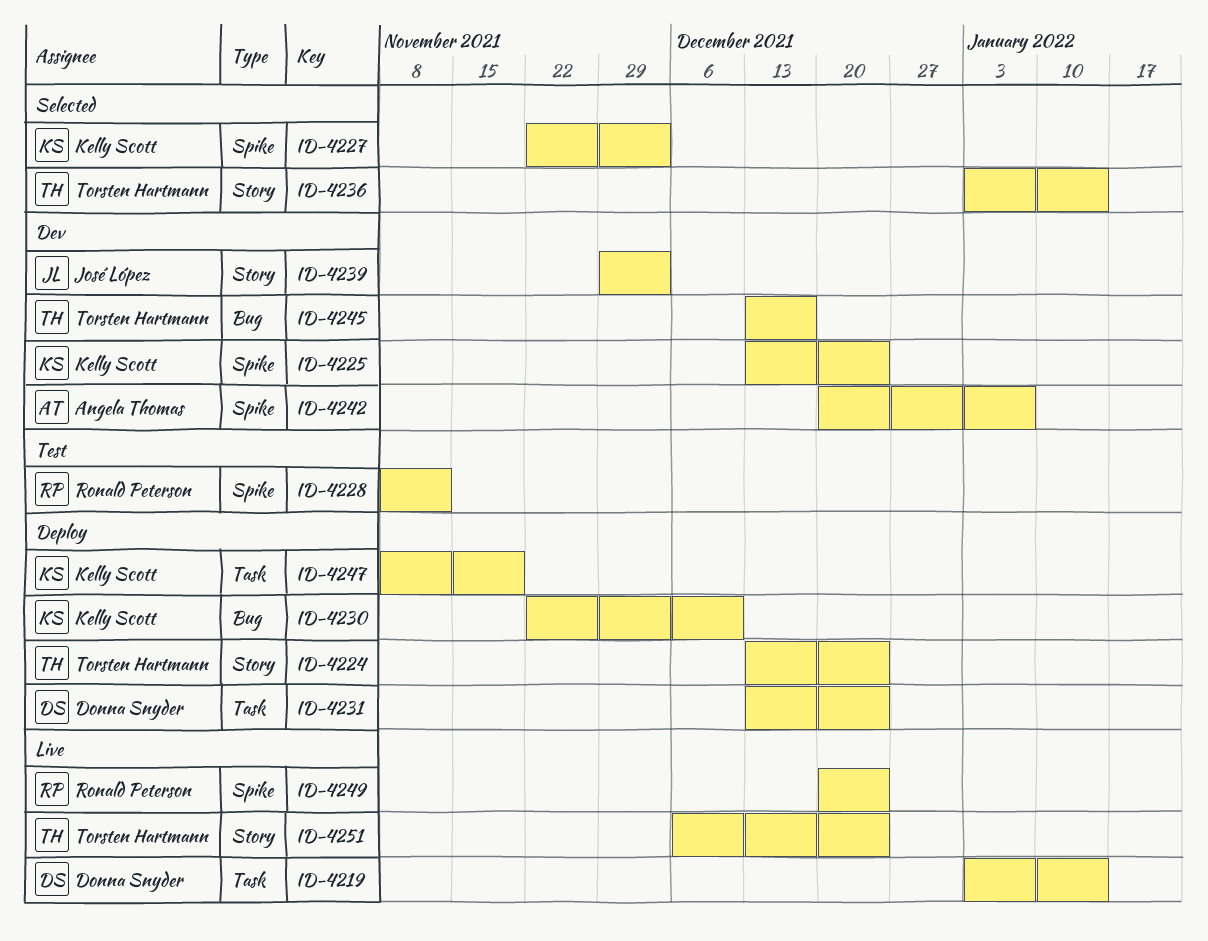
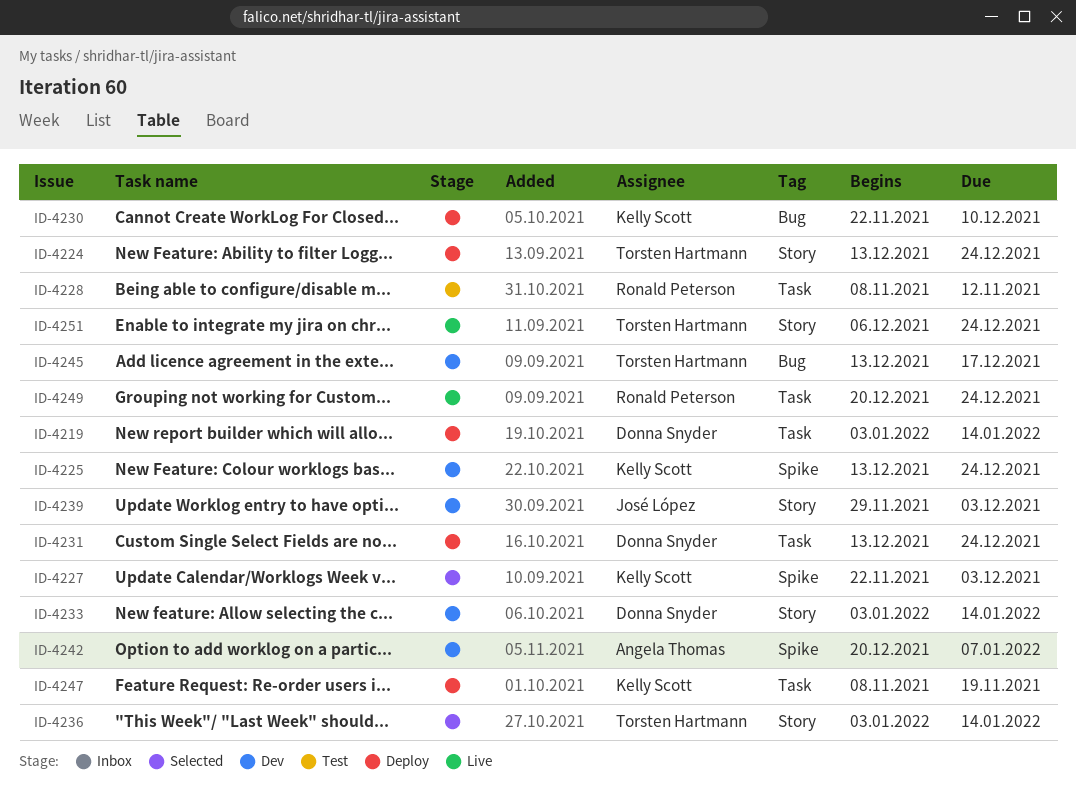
ID-4219, status: Live -> Deploy
ID-4228, label: Spike -> Task
ID-4233: none -> present
ID-4249, label: Spike -> Task

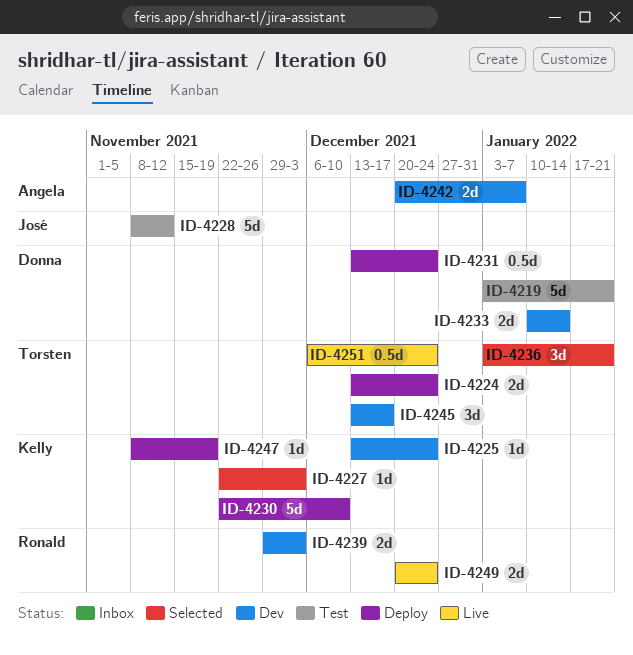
ID-4219, status: Deploy -> Test
ID-4219, due: Jan 14 -> Jan 21
ID-4228, owner: Ronald Peterson -> José López
ID-4233, start: Jan 3 -> Jan 10
ID-4236, due: Jan 14 -> Jan 21
ID-4239, owner: José López -> Ronald Peterson

